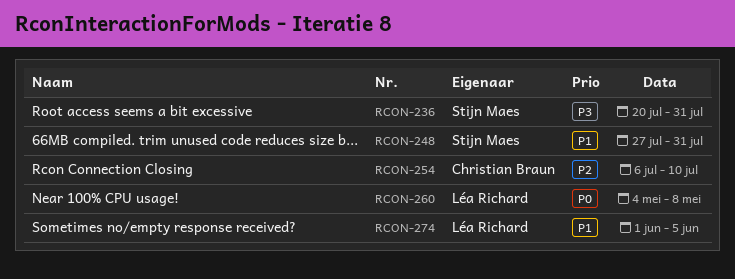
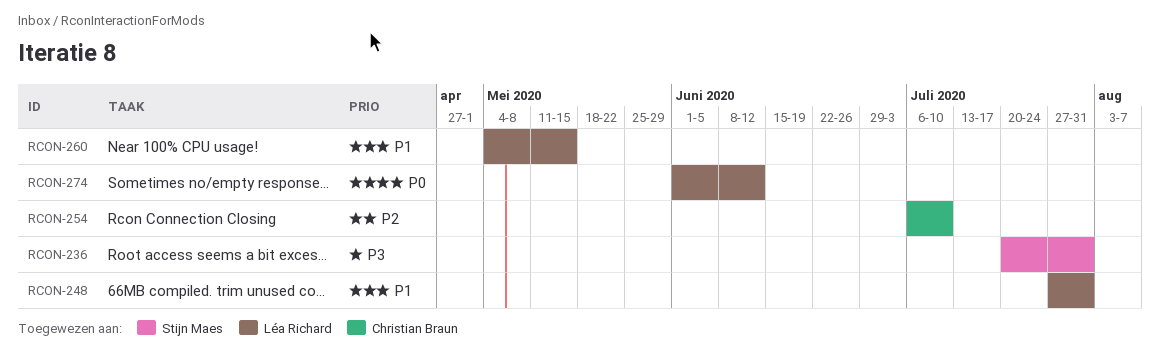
RCON-248, owner: Stijn Maes -> Léa Richard
RCON-260, priority: P0 -> P1
RCON-260, due: May 8 -> May 15
RCON-274, priority: P1 -> P0
RCON-274, due: Jun 5 -> Jun 12

